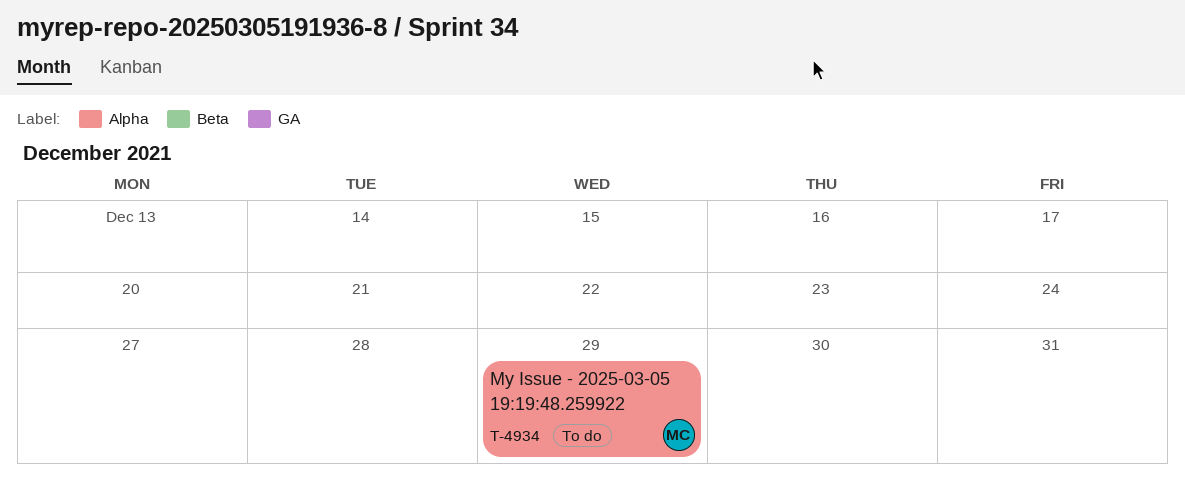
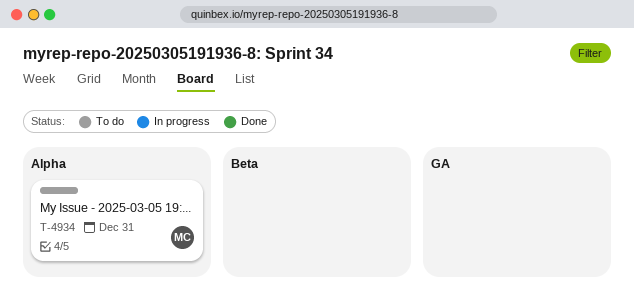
T-4934, due: Dec 29 -> Dec 31

